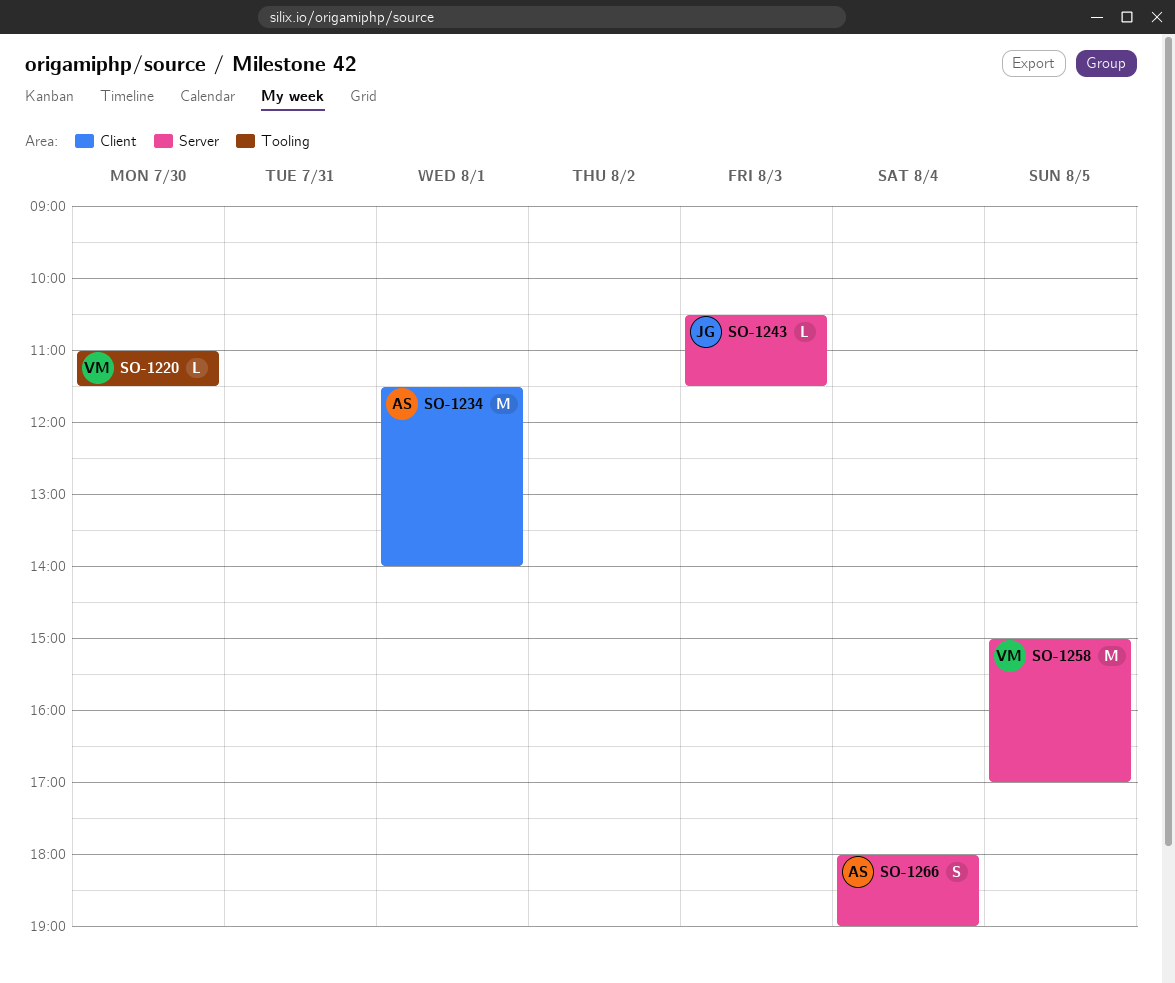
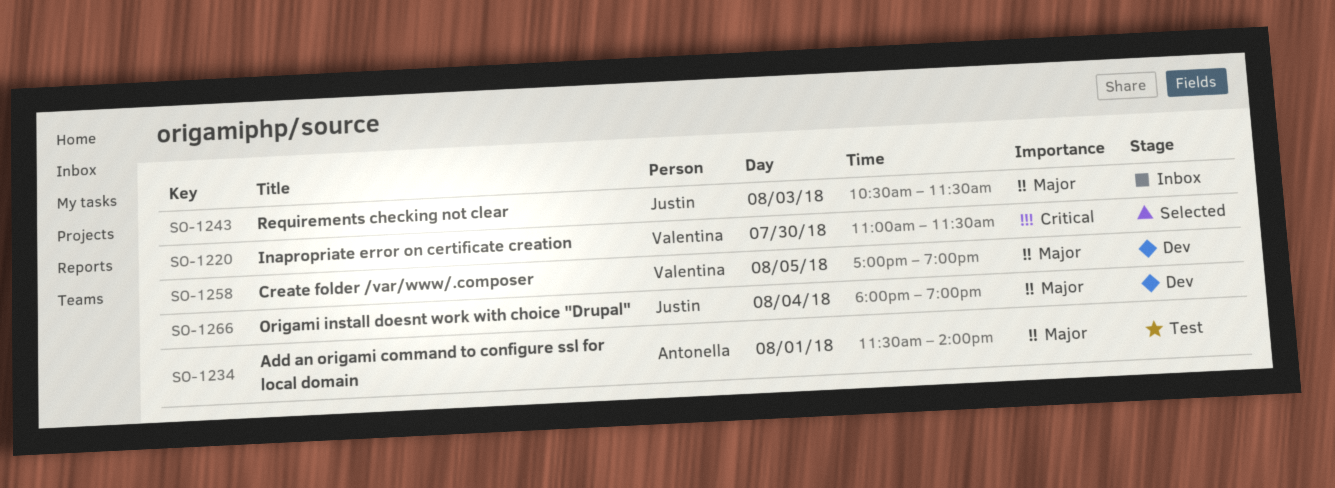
SO-1258, begins: 15:00 -> 17:00
SO-1258, ends: 17:00 -> 19:00
SO-1266, owner: Antonella -> Justin

